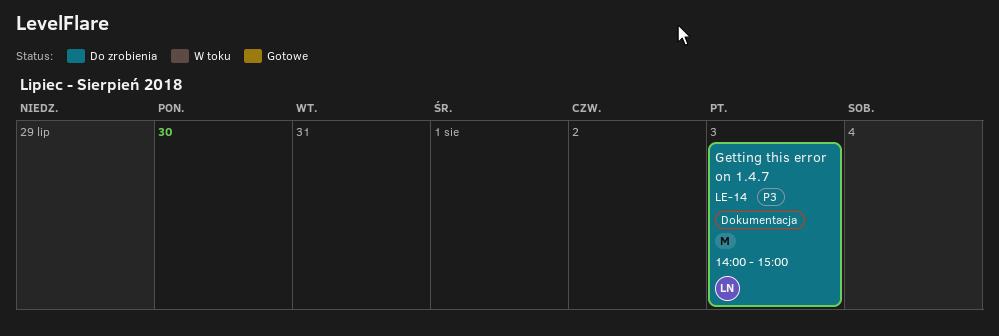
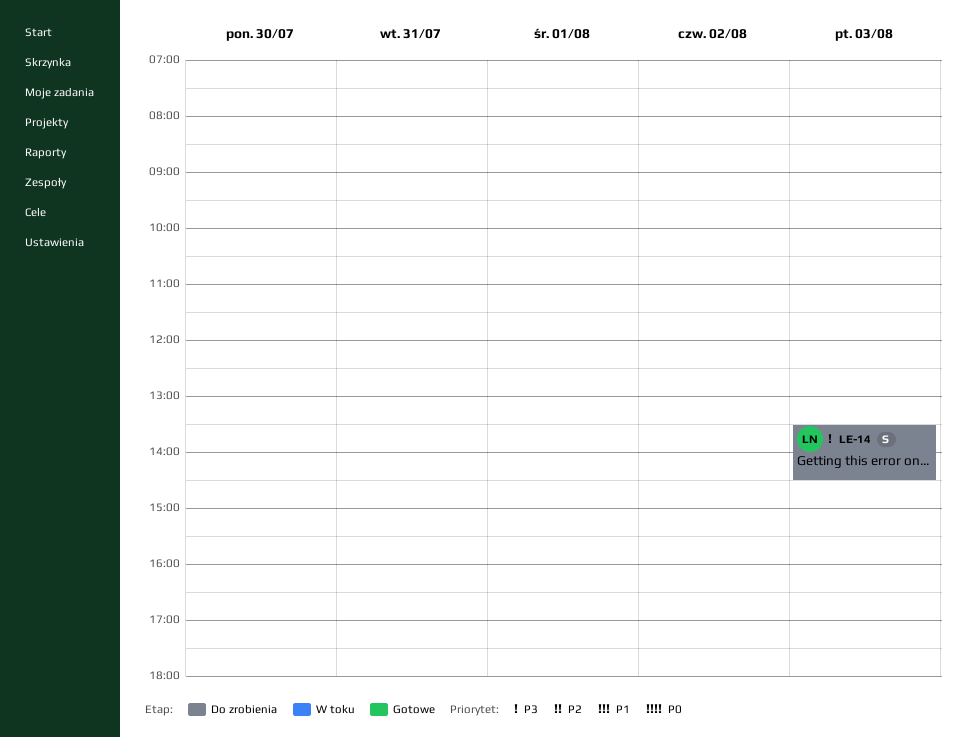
LE-14, estimate: M -> S
LE-14, begins: 14:00 -> 13:30
LE-14, ends: 15:00 -> 14:30

